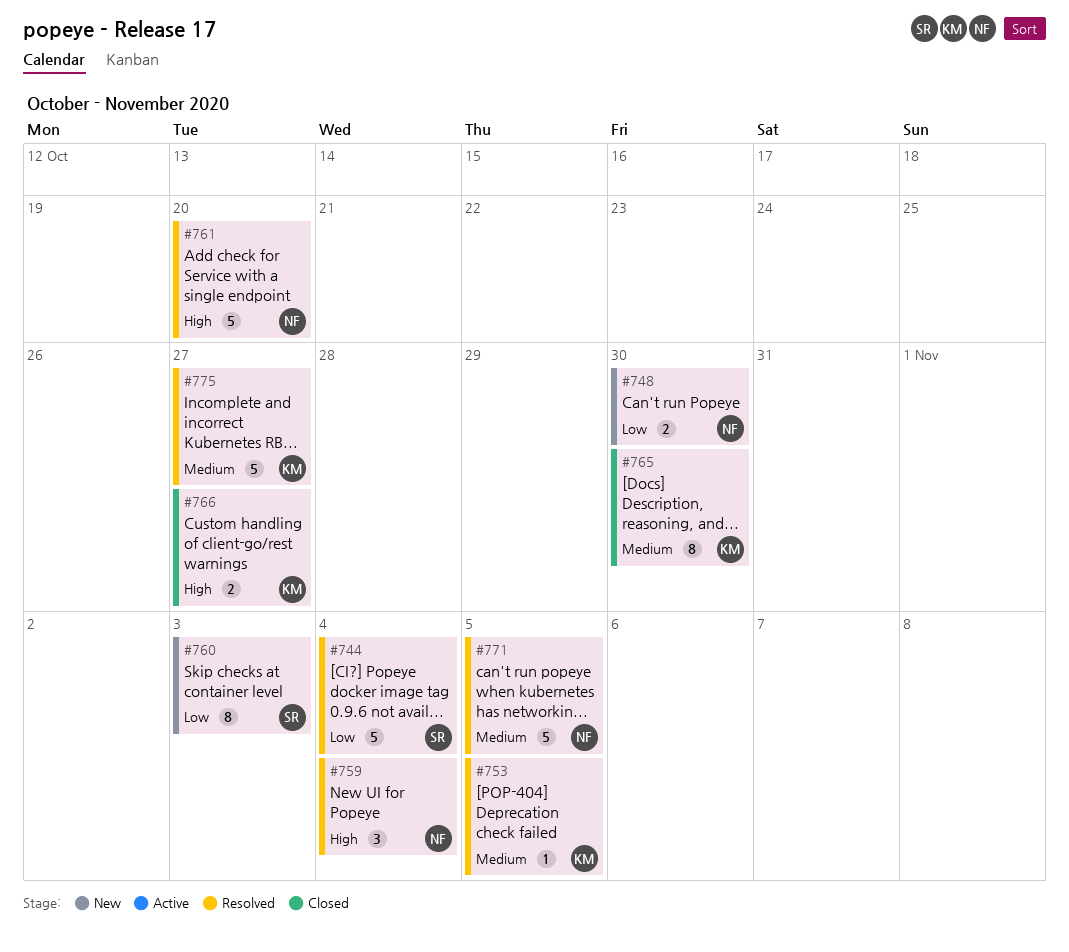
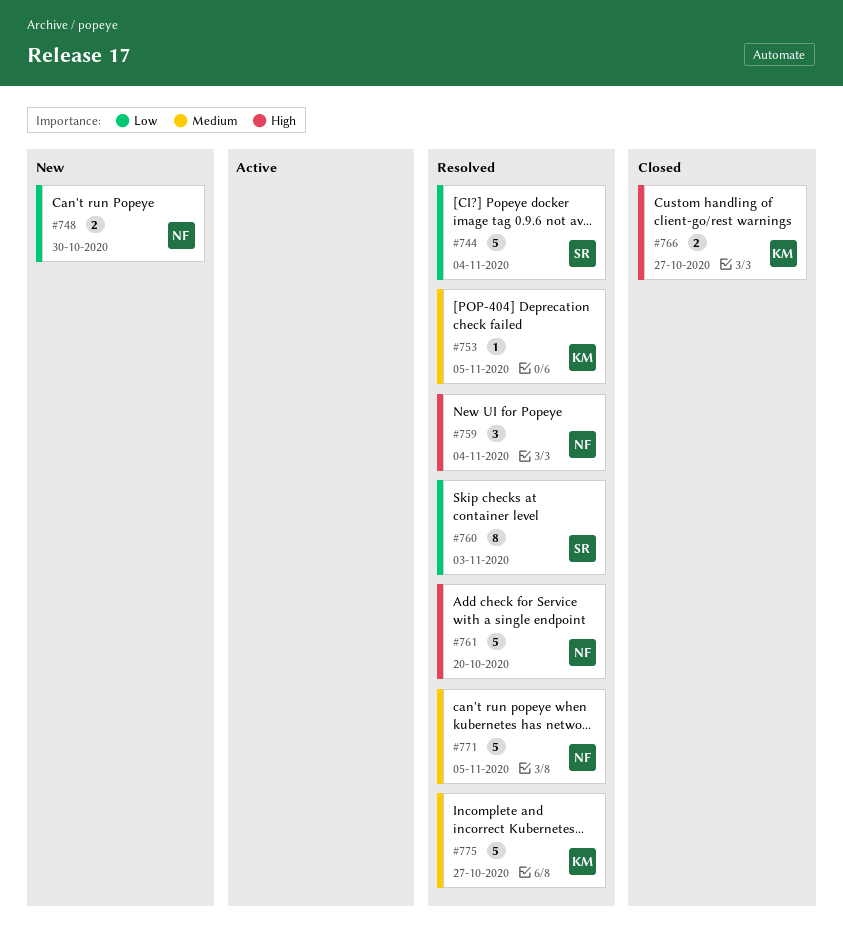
#760, status: New -> Resolved
#765: present -> none

